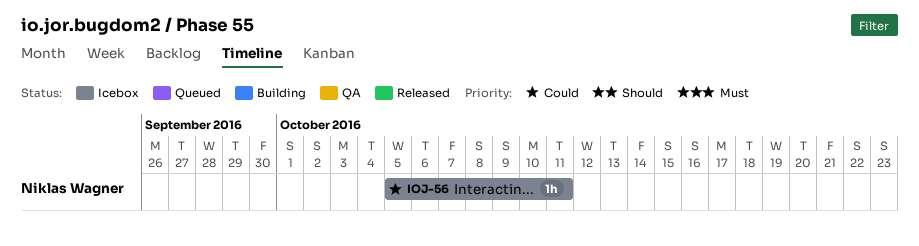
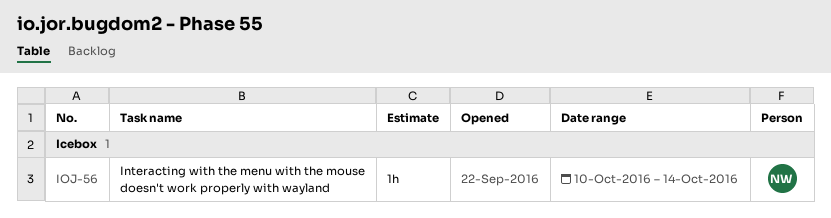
IOJ-56, start: Oct 5 -> Oct 10
IOJ-56, due: Oct 11 -> Oct 14

